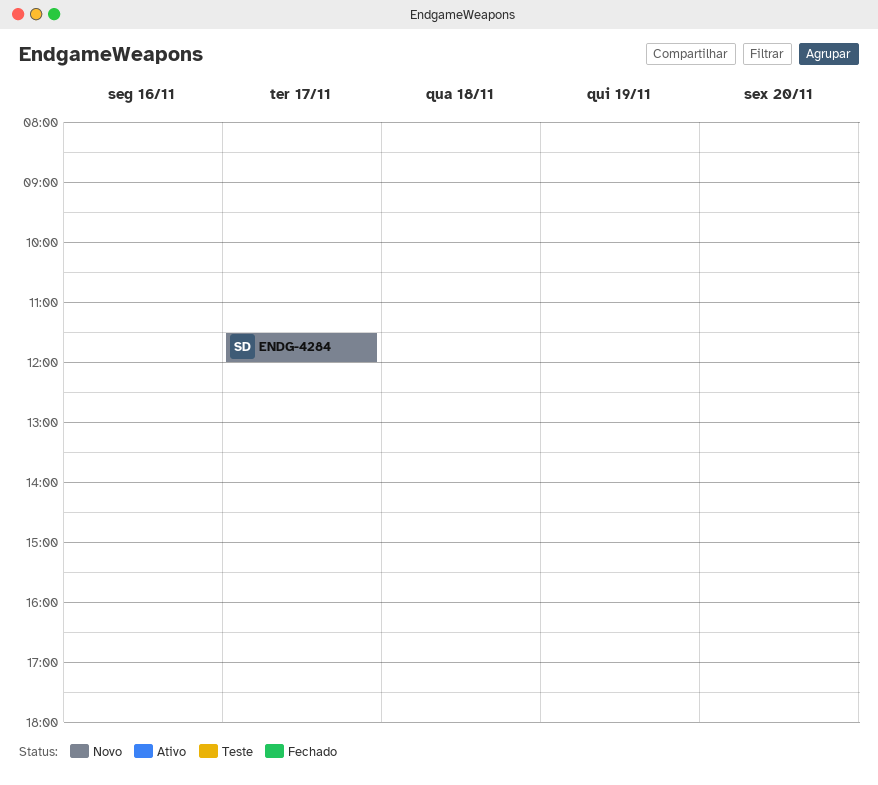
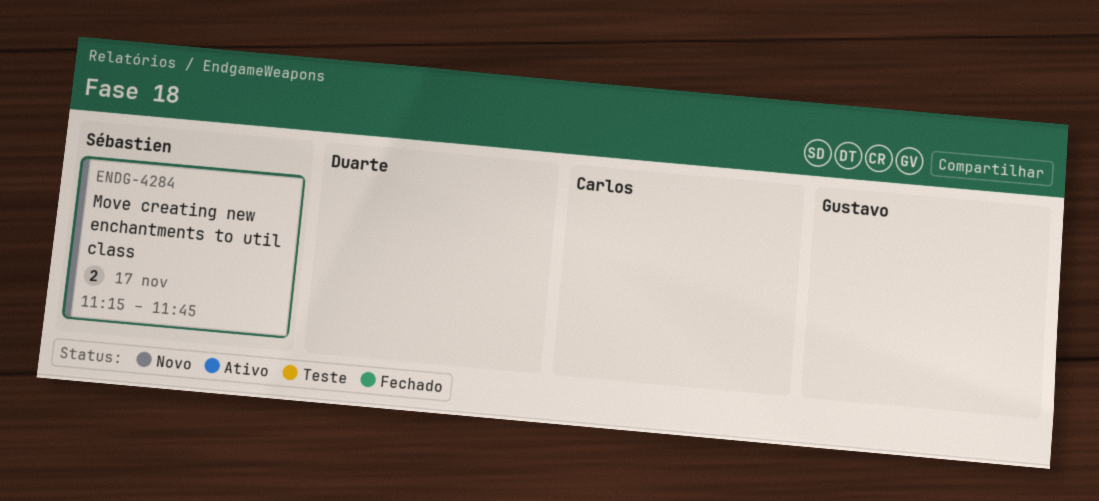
ENDG-4284, begins: 11:30 -> 11:15
ENDG-4284, ends: 12:00 -> 11:45

